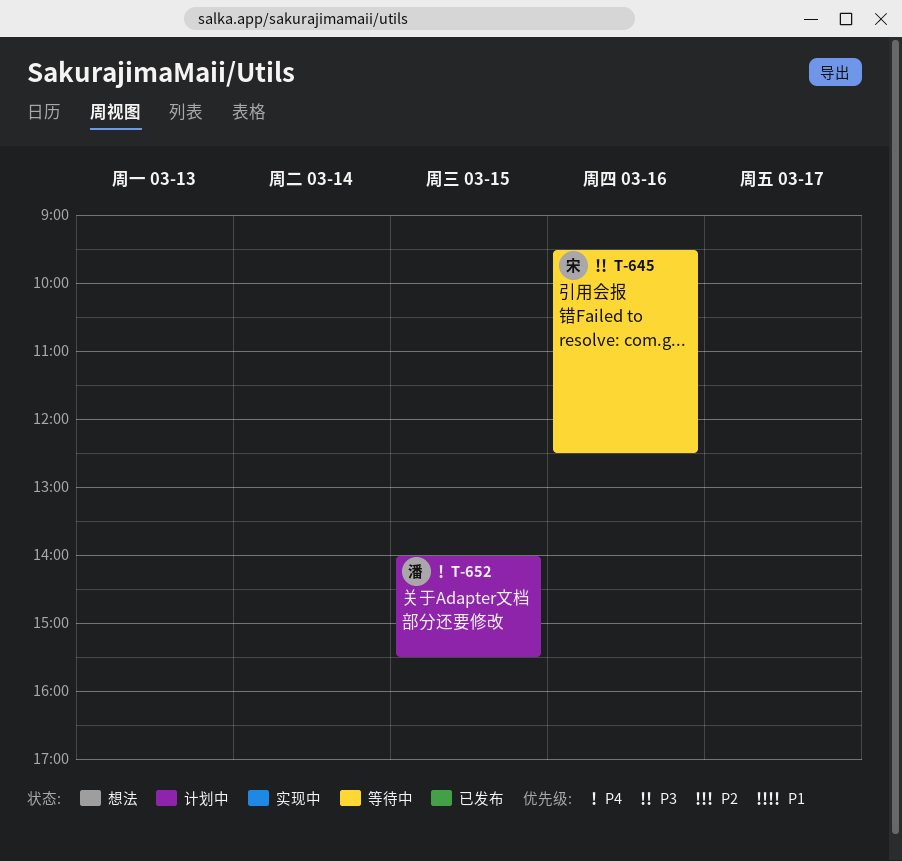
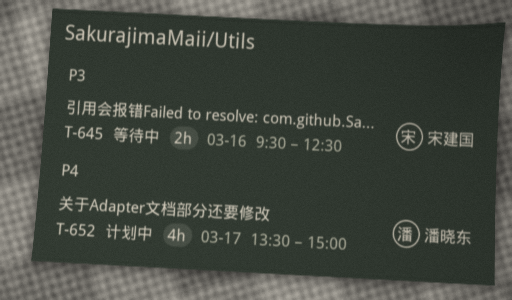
T-652, day: Mar 15 -> Mar 17
T-652, begins: 14:00 -> 13:30
T-652, ends: 15:30 -> 15:00

